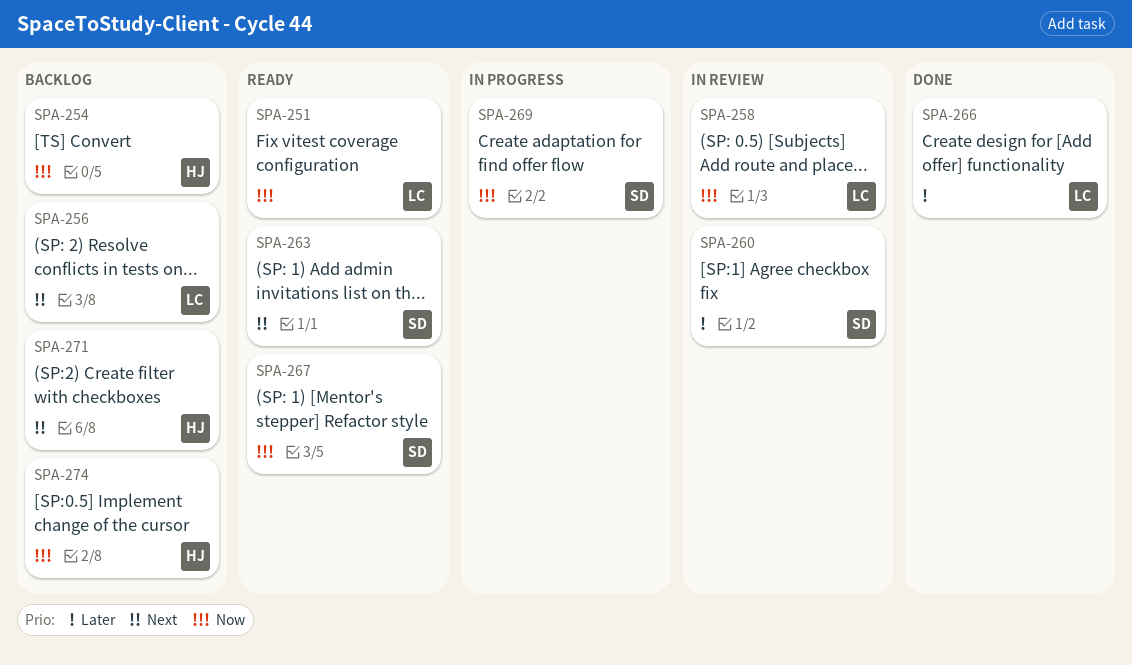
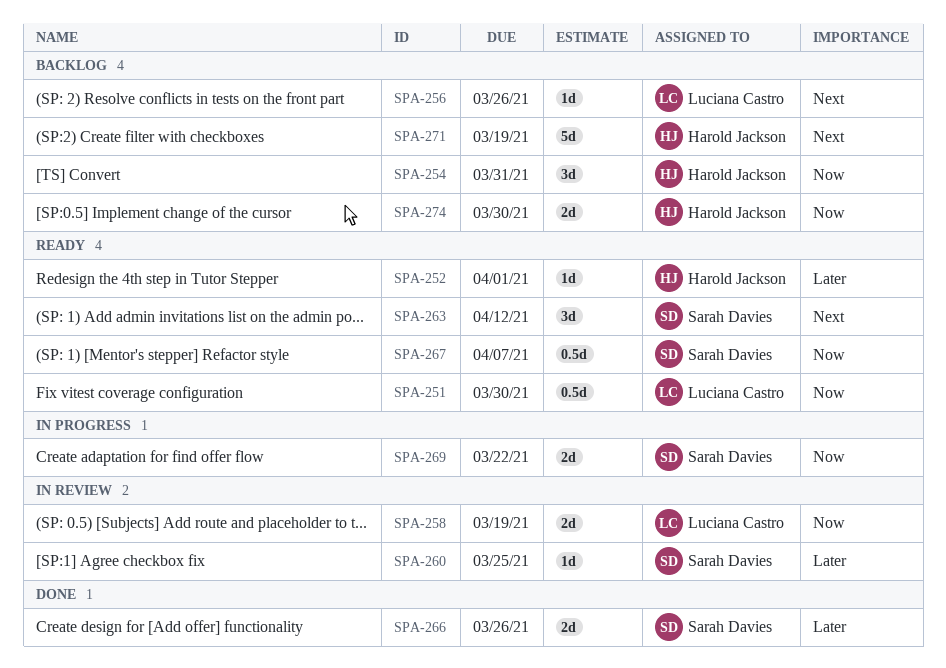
SPA-252: none -> present
SPA-266, owner: Luciana Castro -> Sarah Davies

